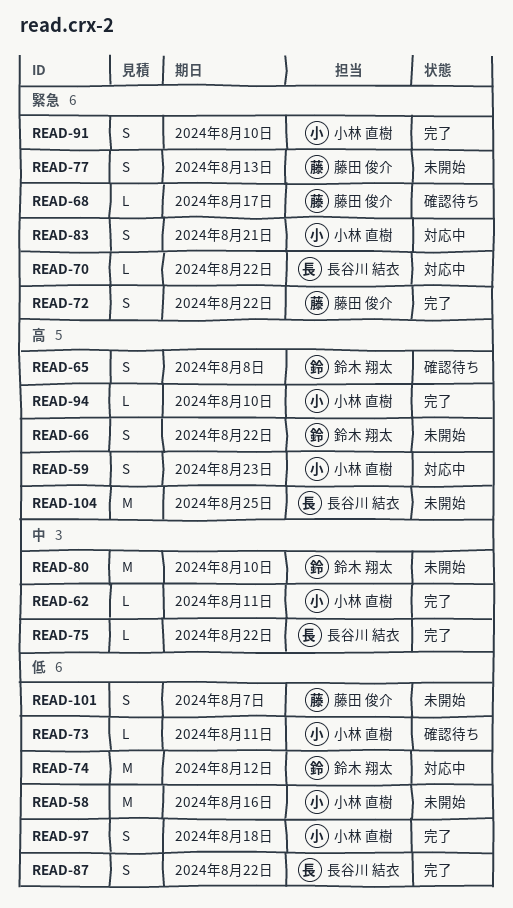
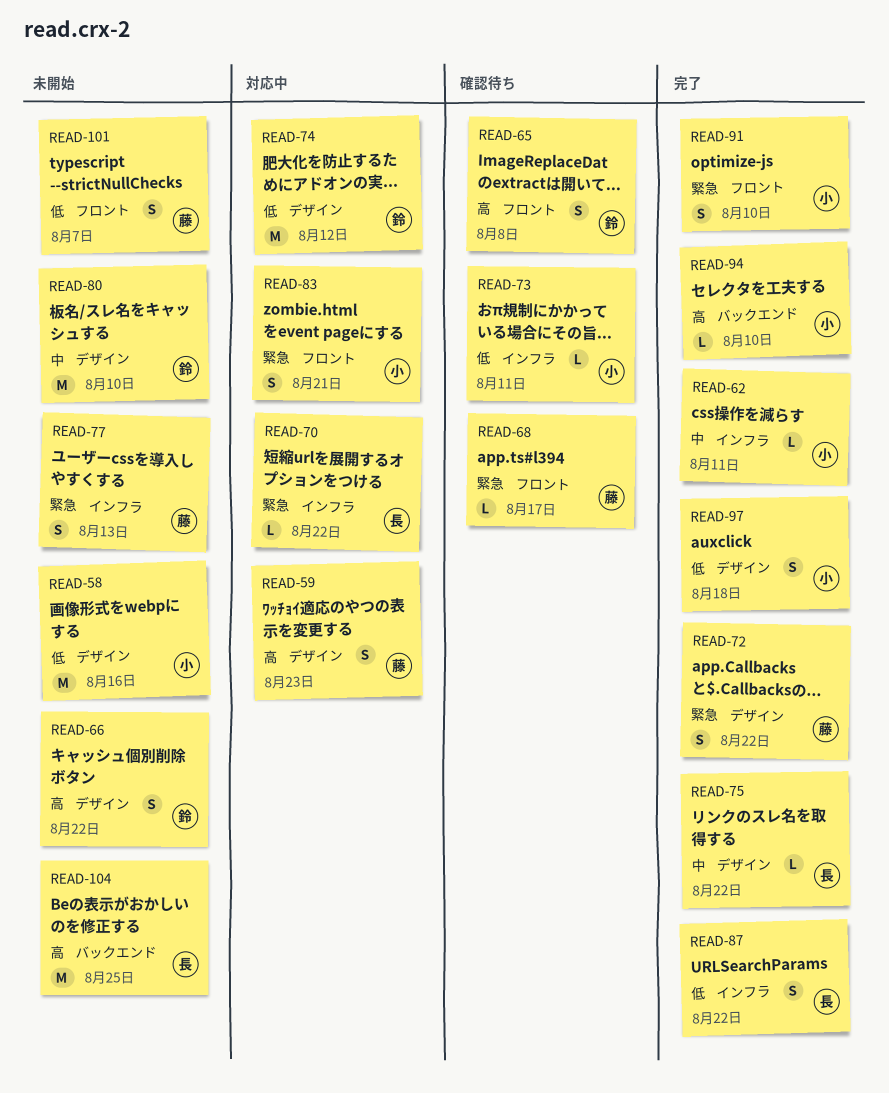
READ-59, owner: 小林 直樹 -> 藤田 俊介

